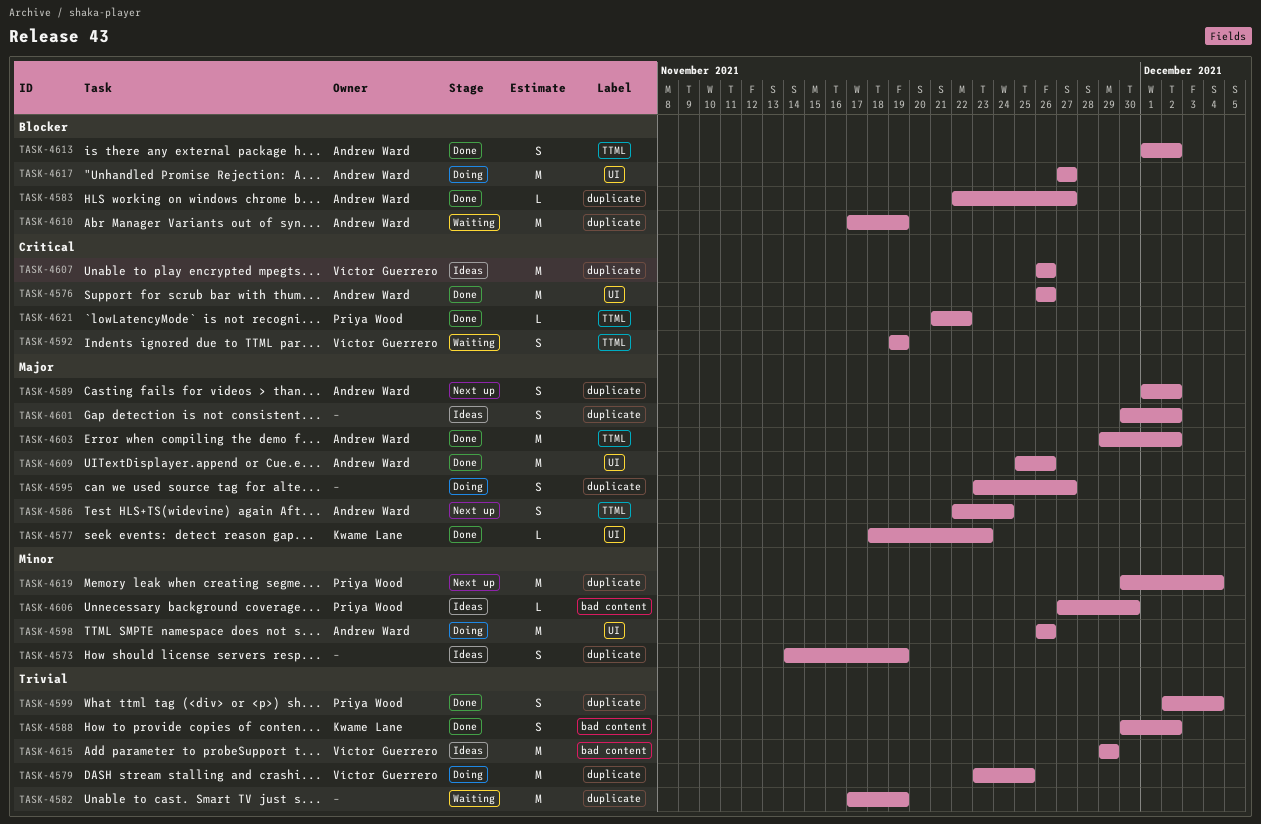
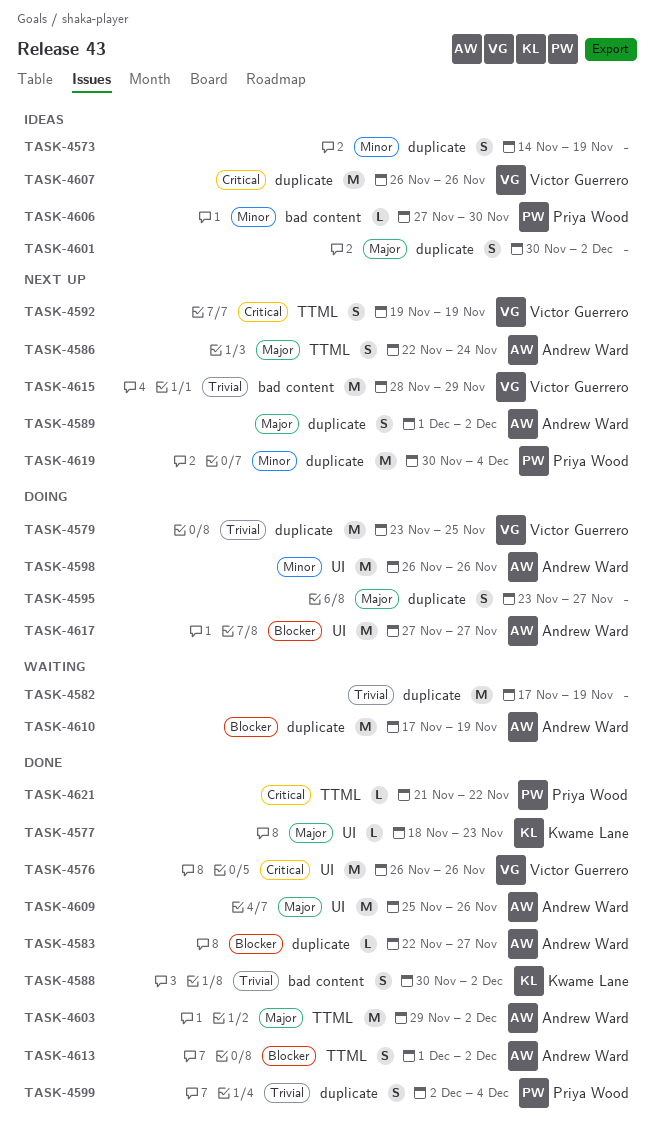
TASK-4576, owner: Andrew Ward -> Víctor Guerrero
TASK-4592, status: Waiting -> Next up
TASK-4615, status: Ideas -> Next up
TASK-4615, start: Nov 29 -> Nov 28

